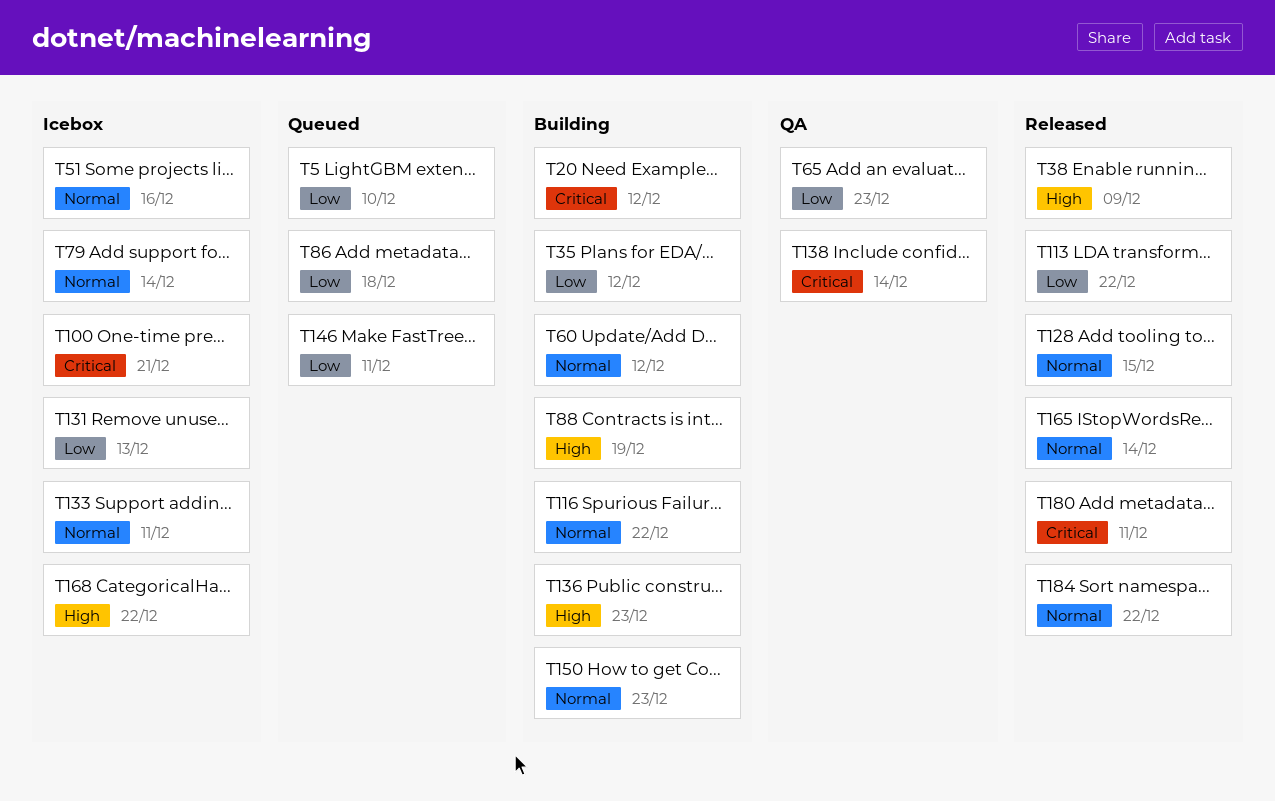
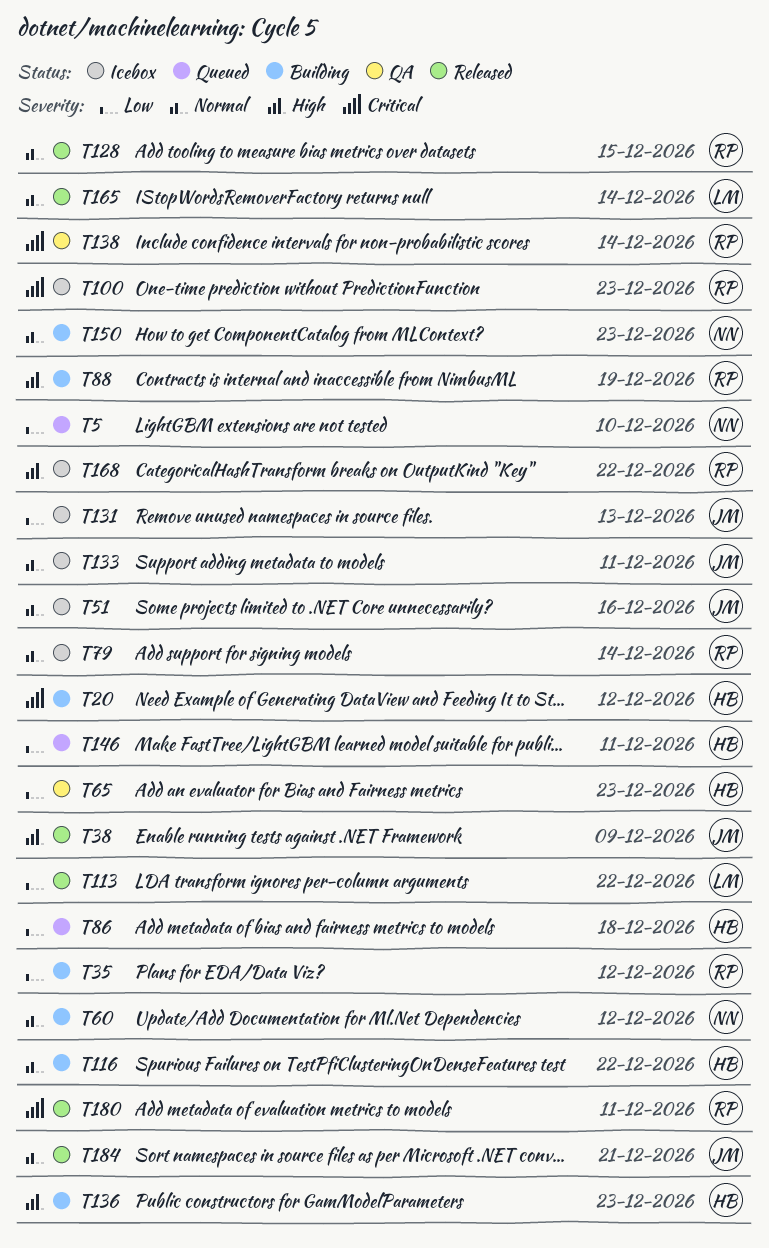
T100, due: Dec 21 -> Dec 23
T184, due: Dec 22 -> Dec 21

